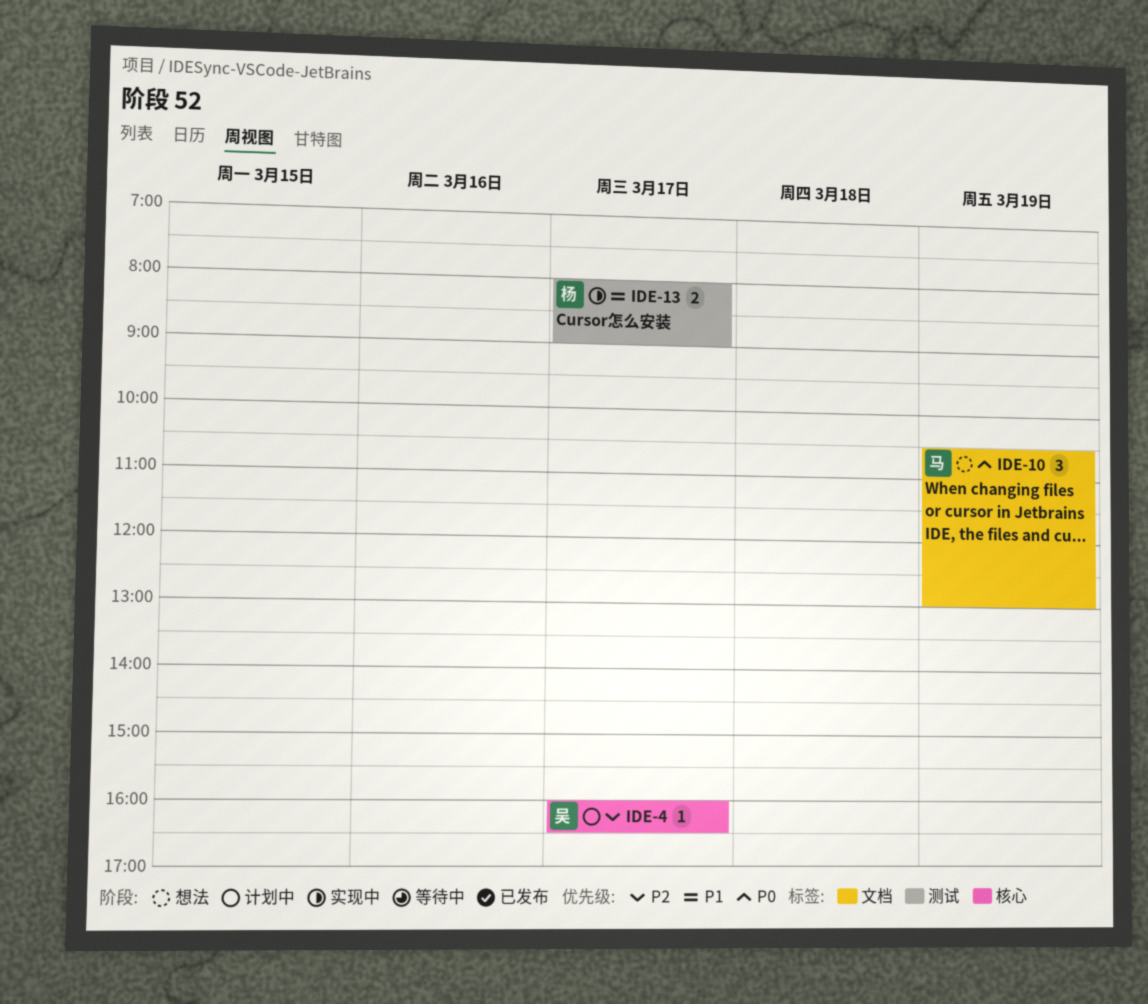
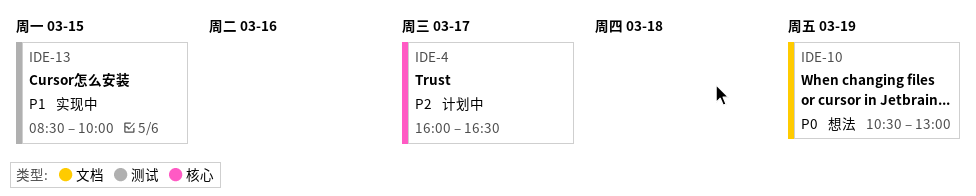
IDE-13, day: Mar 17 -> Mar 15
IDE-13, begins: 08:00 -> 08:30
IDE-13, ends: 09:00 -> 10:00

